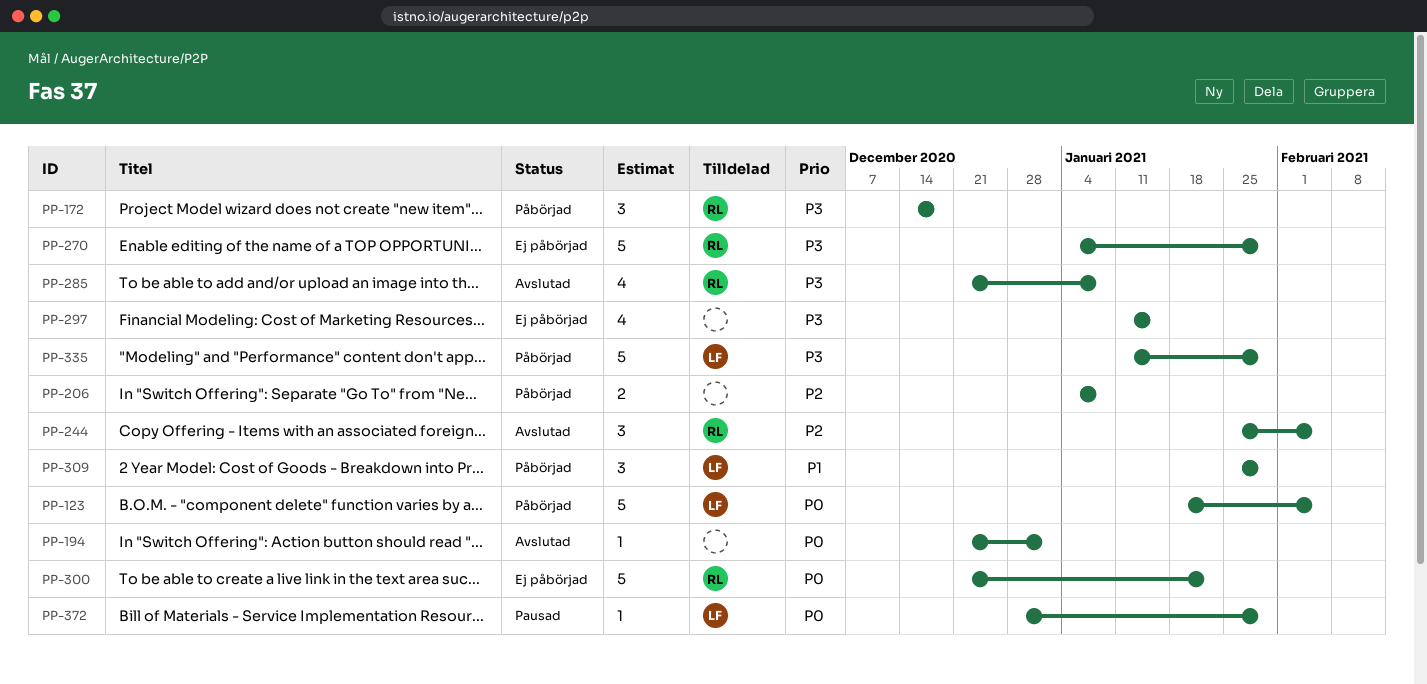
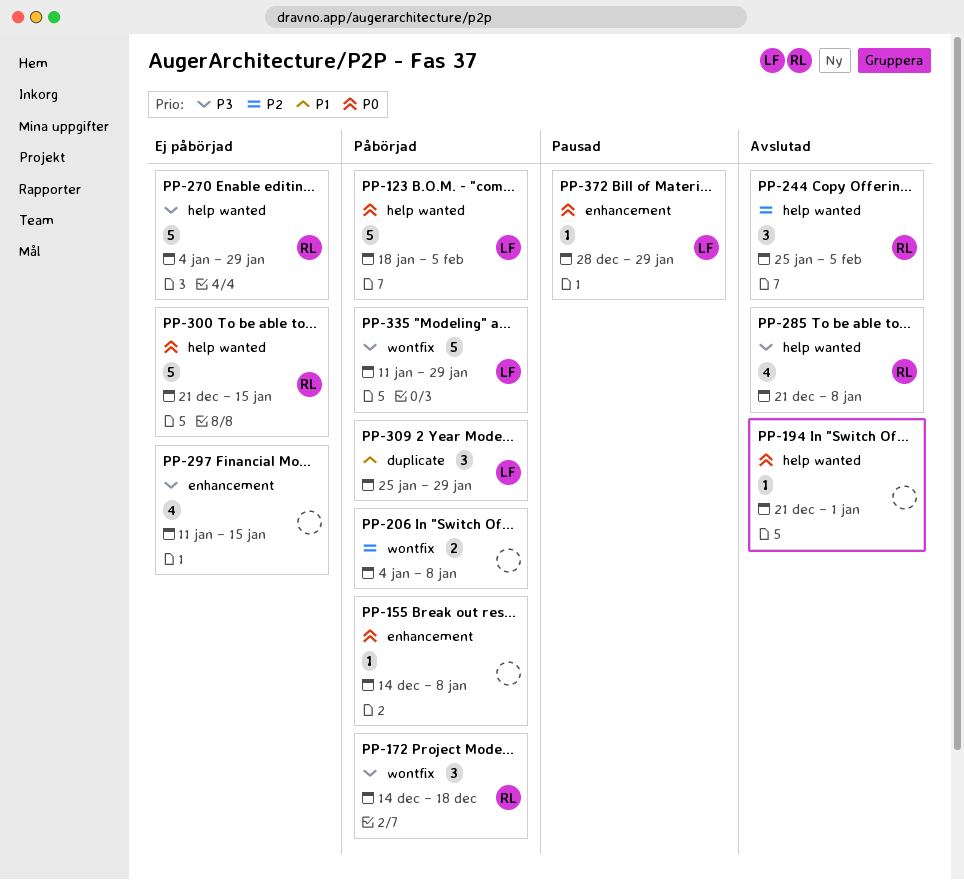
PP-155: none -> present
PP-300, due: Jan 22 -> Jan 15

